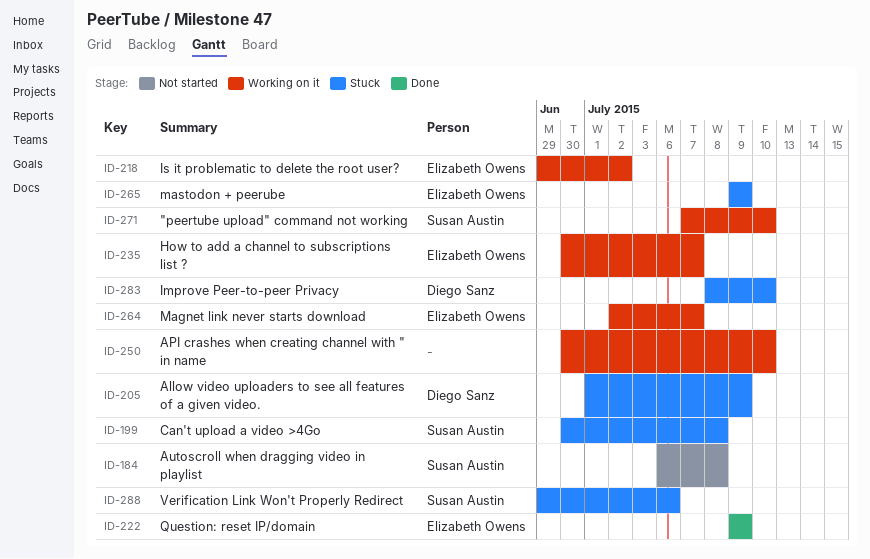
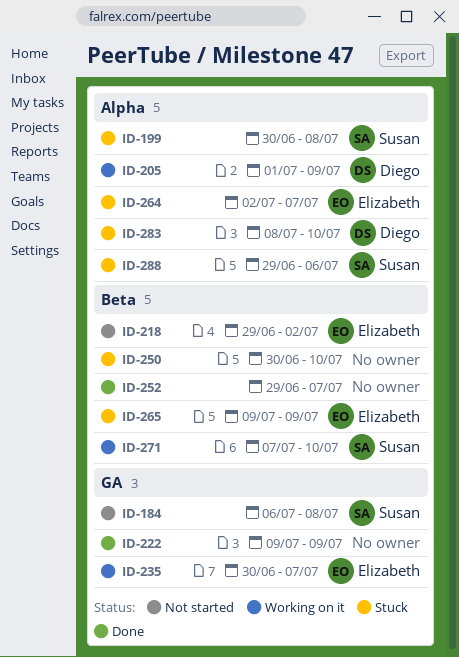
ID-205, status: Stuck -> Working on it
ID-218, status: Working on it -> Not started
ID-222, owner: Elizabeth Owens -> none
ID-250, status: Working on it -> Stuck
ID-252: none -> present
ID-264, status: Working on it -> Stuck

